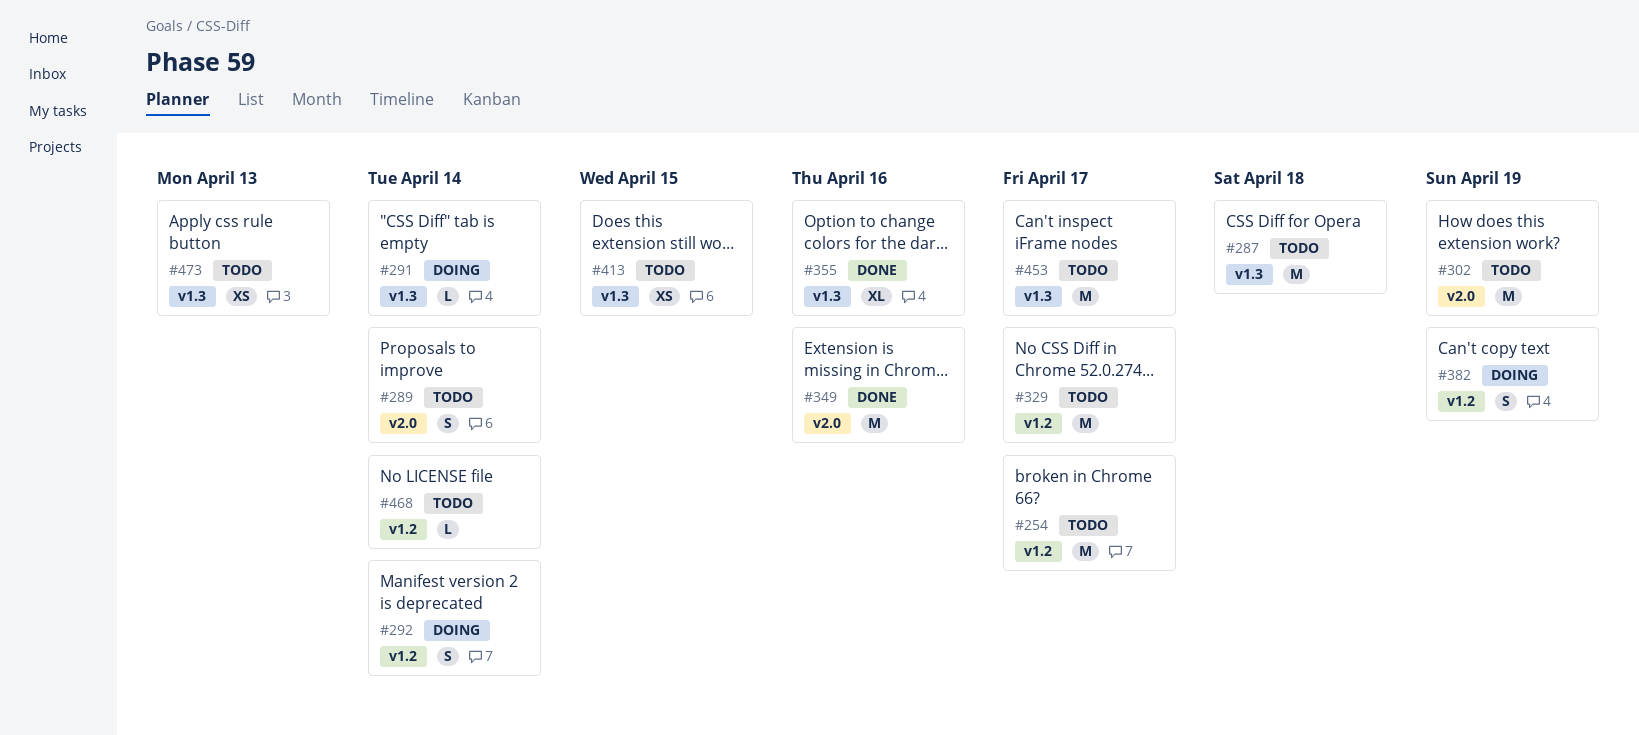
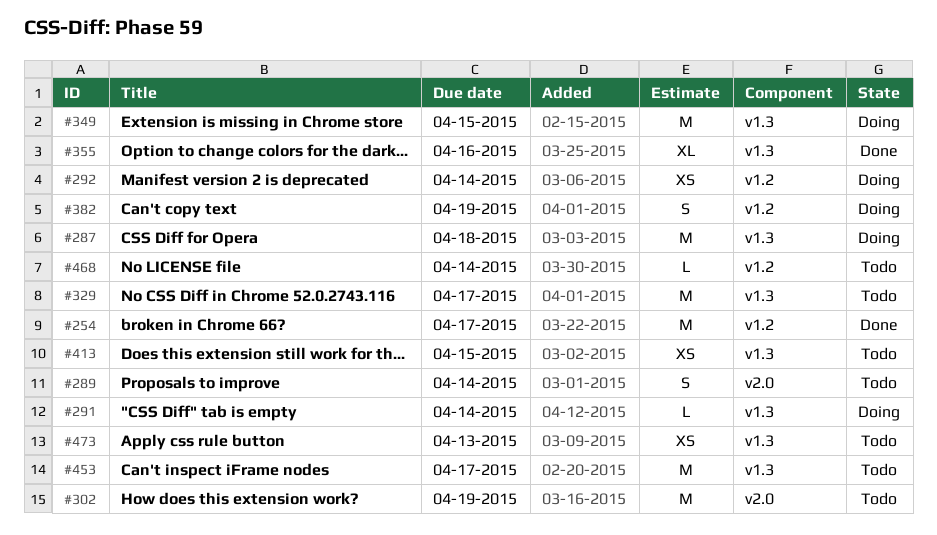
#254, status: Todo -> Done
#287, status: Todo -> Doing
#292, estimate: S -> XS
#329, label: v1.2 -> v1.3
#349, status: Done -> Doing
#349, label: v2.0 -> v1.3
#349, due: Apr 16 -> Apr 15

